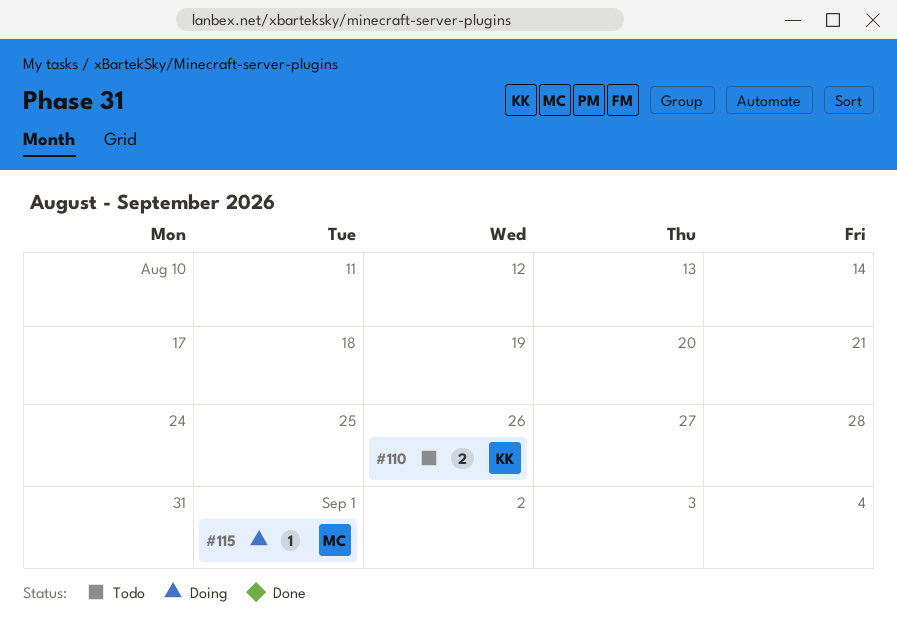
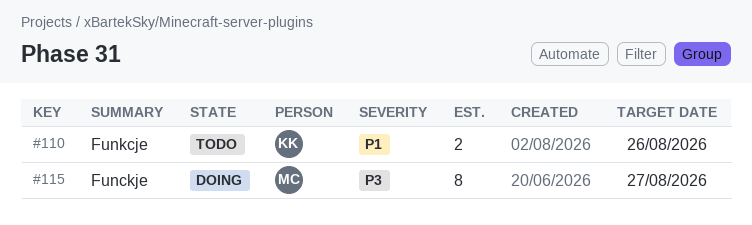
#115, estimate: 1 -> 8
#115, due: Sep 1 -> Aug 27

